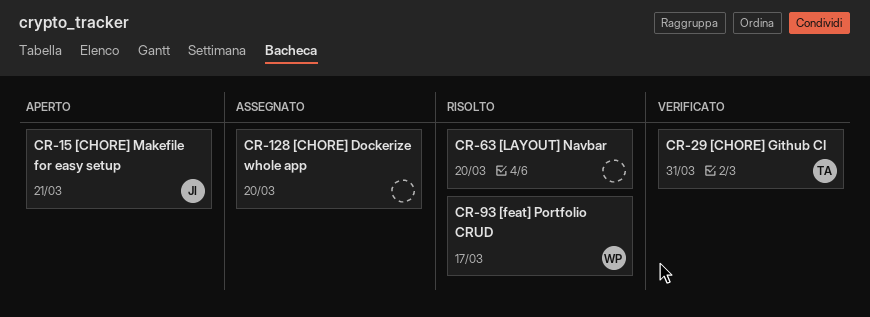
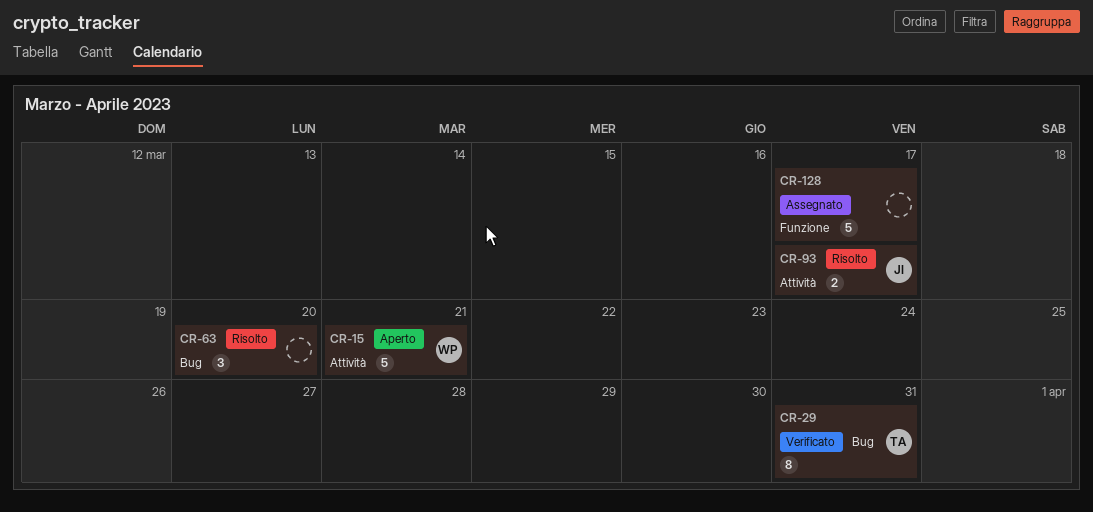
CR-15, owner: JI -> WP
CR-93, owner: WP -> JI
CR-128, due: Mar 20 -> Mar 17

